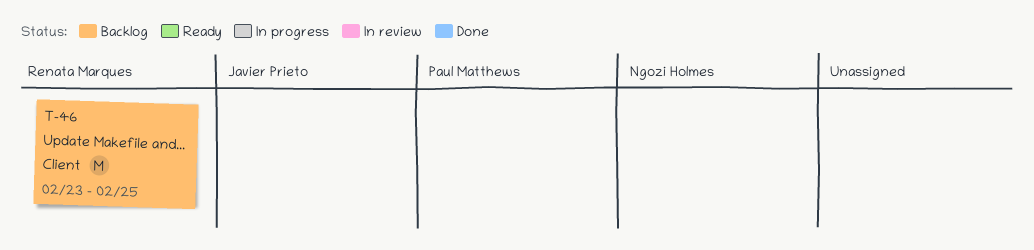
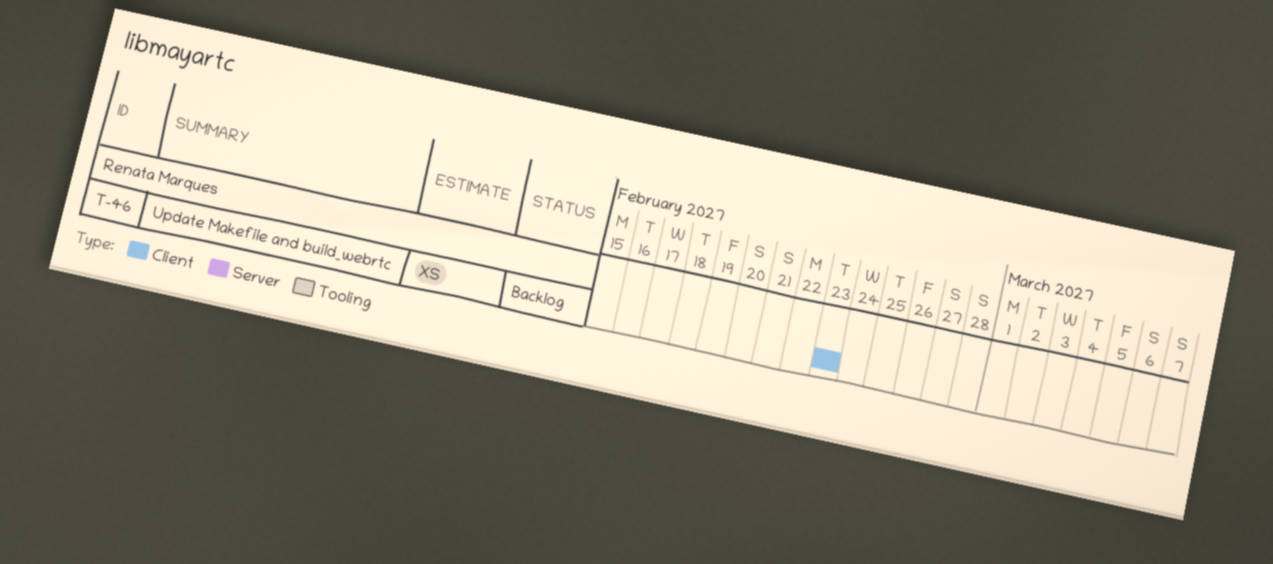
T-46, estimate: M -> XS
T-46, due: Feb 25 -> Feb 23

